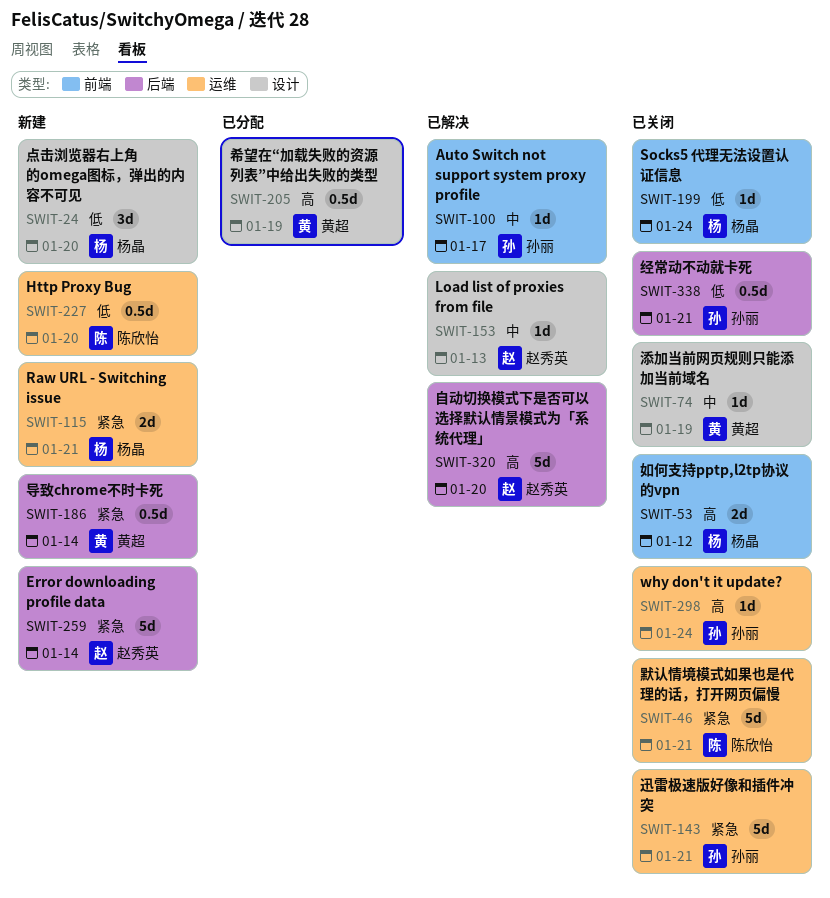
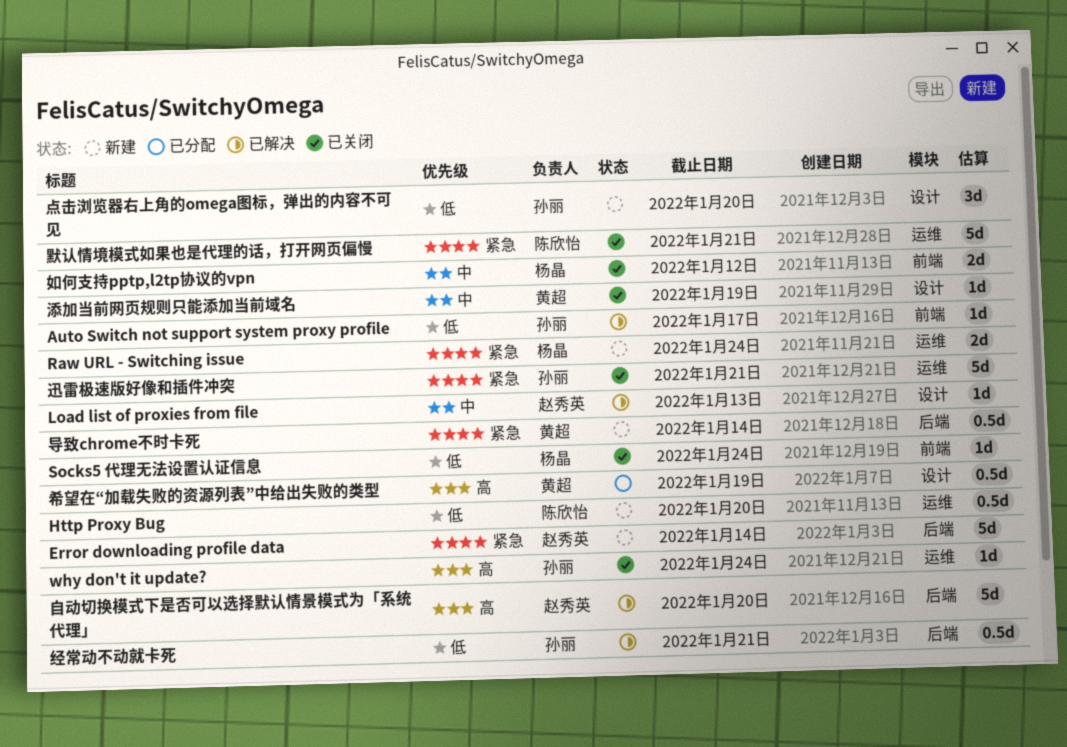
Auto Switch not support system proxy profile, priority: 中 -> 低
Raw URL - Switching issue, due: Jan 21 -> Jan 24
如何支持pptp,l2tp协议的vpn, priority: 高 -> 中
点击浏览器右上角的omega图标，弹出的内容不可见, owner: 杨晶 -> 孙丽
经常动不动就卡死, status: 已关闭 -> 已解决

